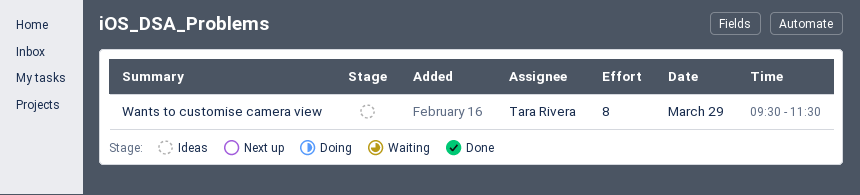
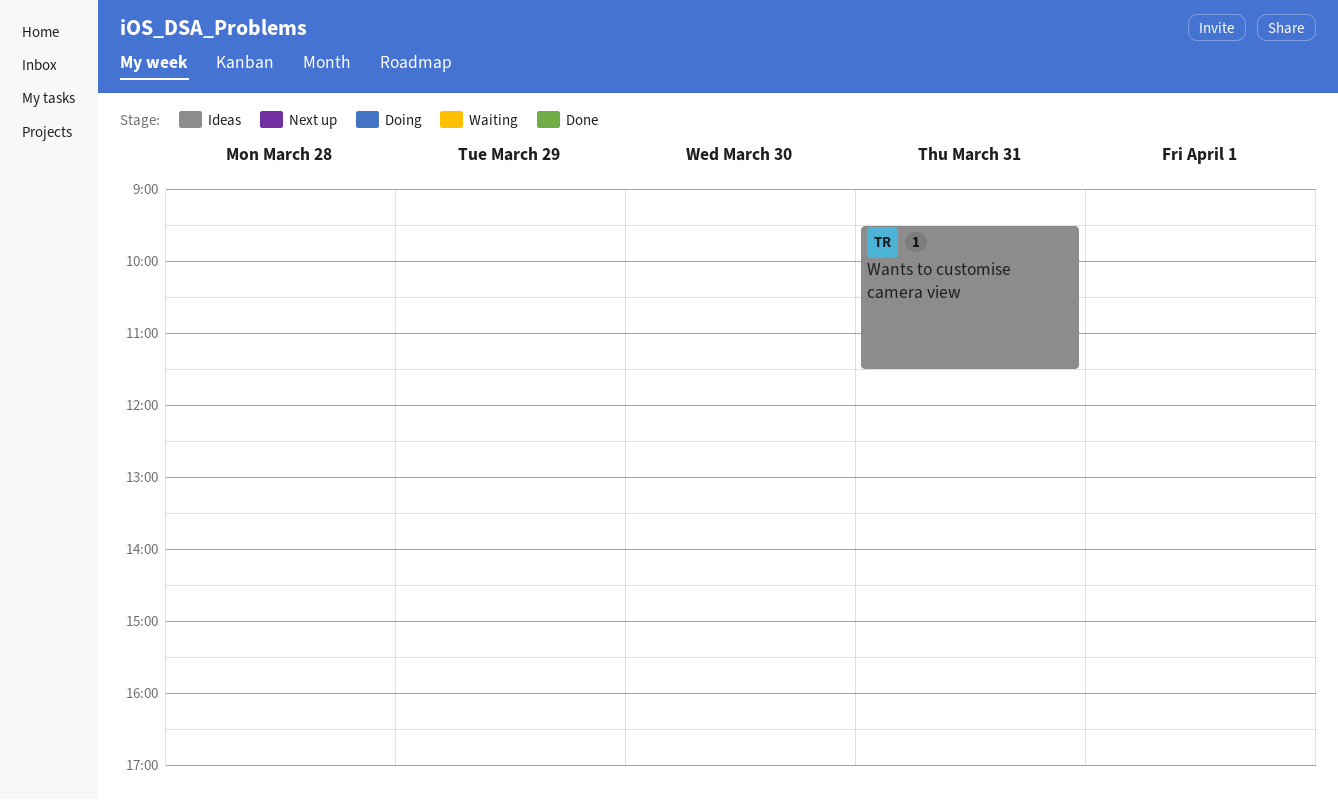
Wants to customise camera view, estimate: 8 -> 1
Wants to customise camera view, day: Mar 29 -> Mar 31

